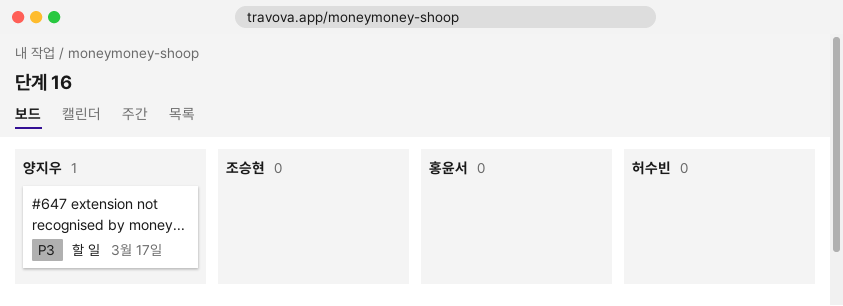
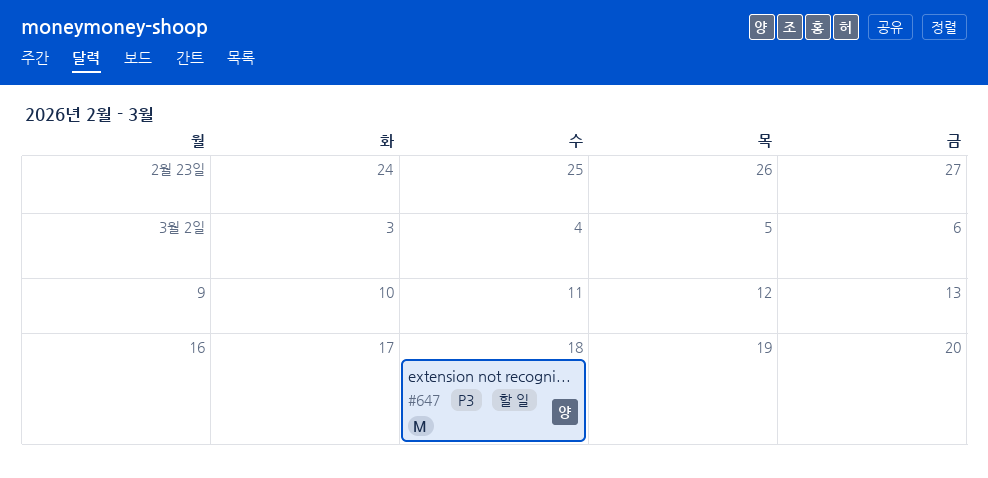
#647, due: Mar 17 -> Mar 18

